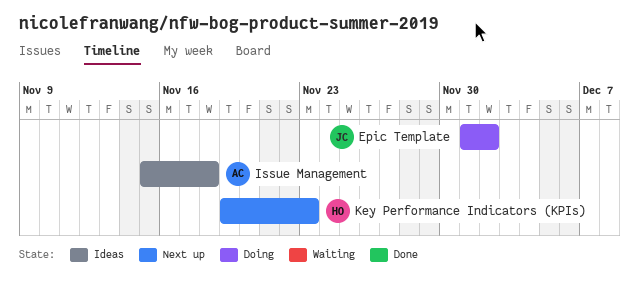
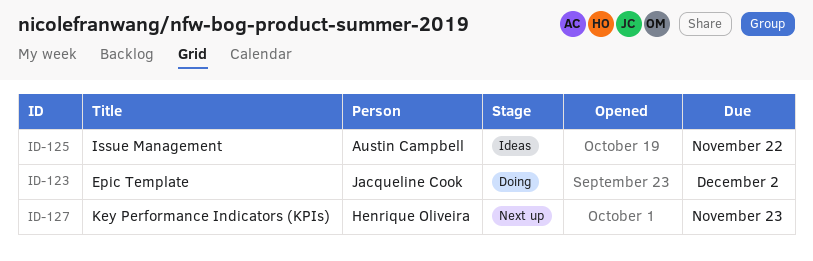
Issue Management, due: Nov 18 -> Nov 22

